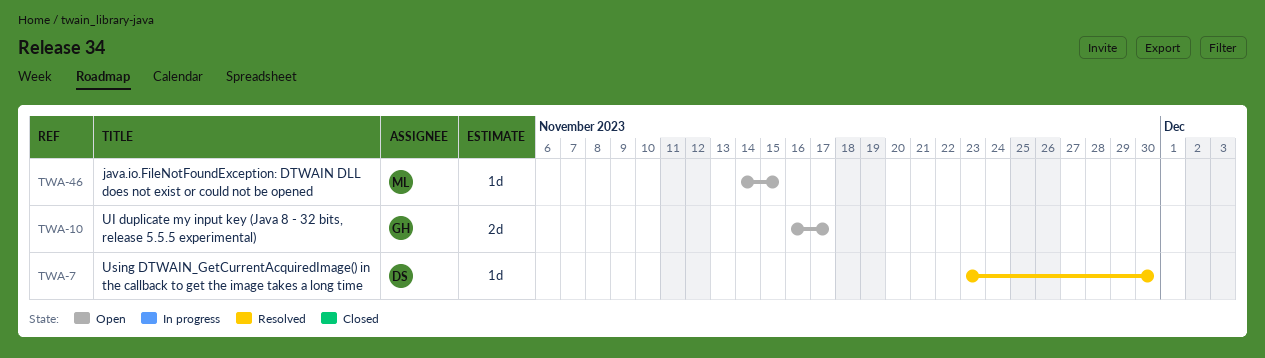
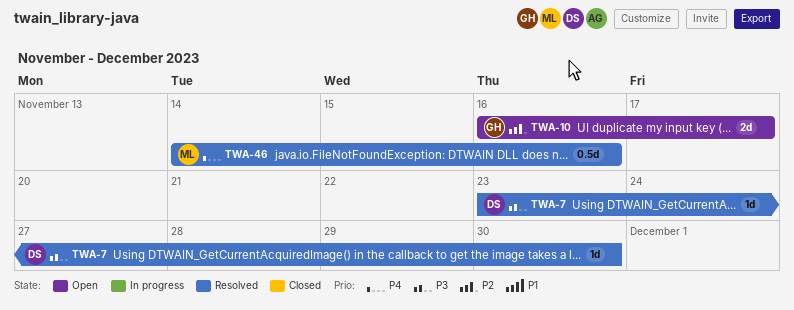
TWA-46, status: Open -> Resolved
TWA-46, estimate: 1d -> 0.5d
TWA-46, due: Nov 15 -> Nov 16

